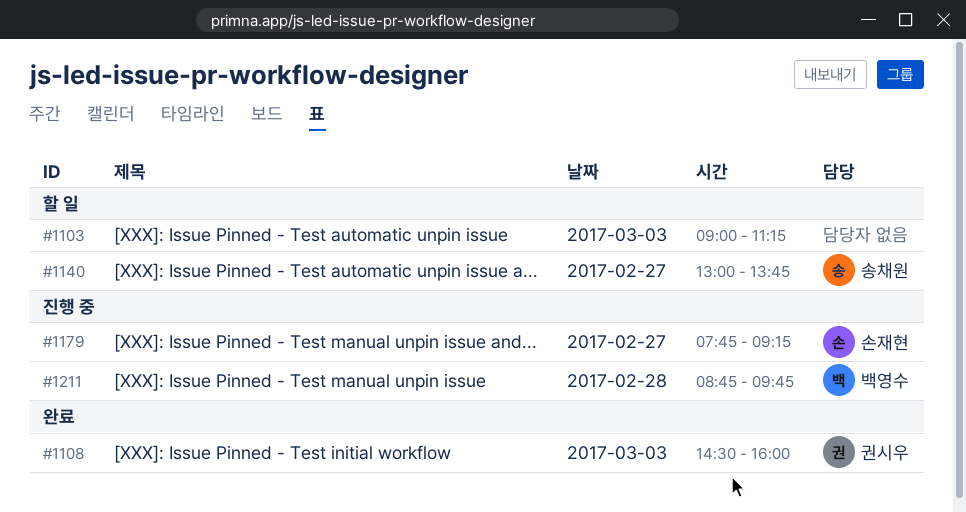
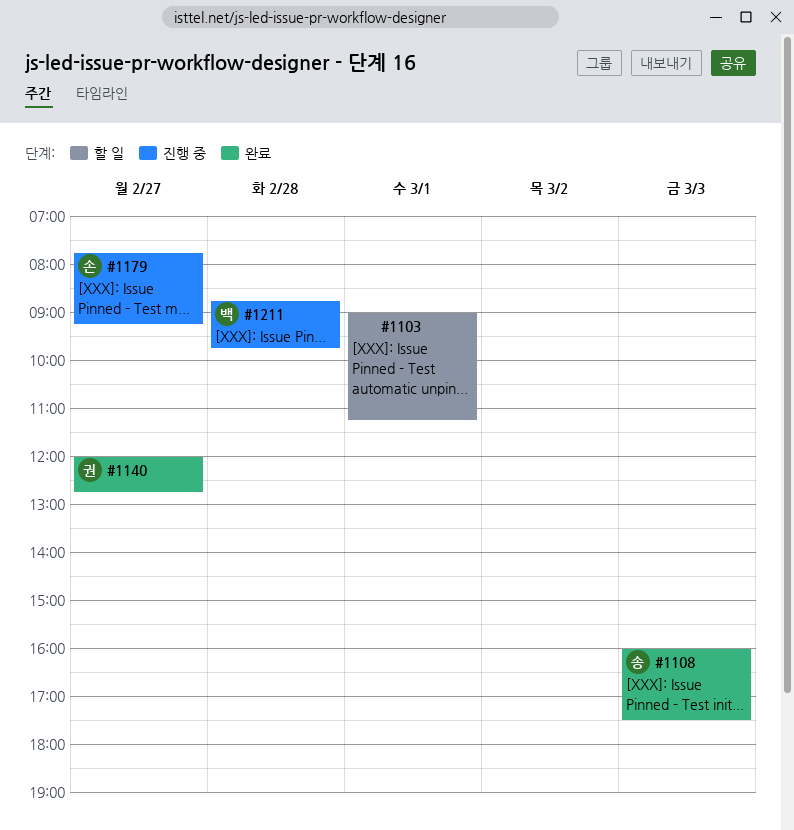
#1103, day: Mar 3 -> Mar 1
#1108, owner: 권시우 -> 송채원
#1108, begins: 14:30 -> 16:00
#1108, ends: 16:00 -> 17:30
#1140, status: 할 일 -> 완료
#1140, owner: 송채원 -> 권시우
#1140, begins: 13:00 -> 12:00
#1140, ends: 13:45 -> 12:45

